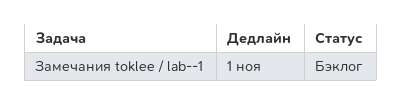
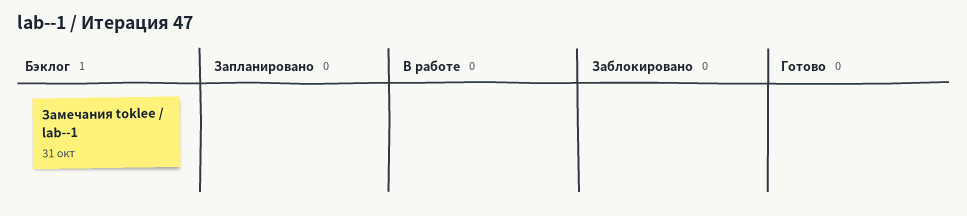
Замечания toklee / lab--1, due: Nov 1 -> Oct 31

